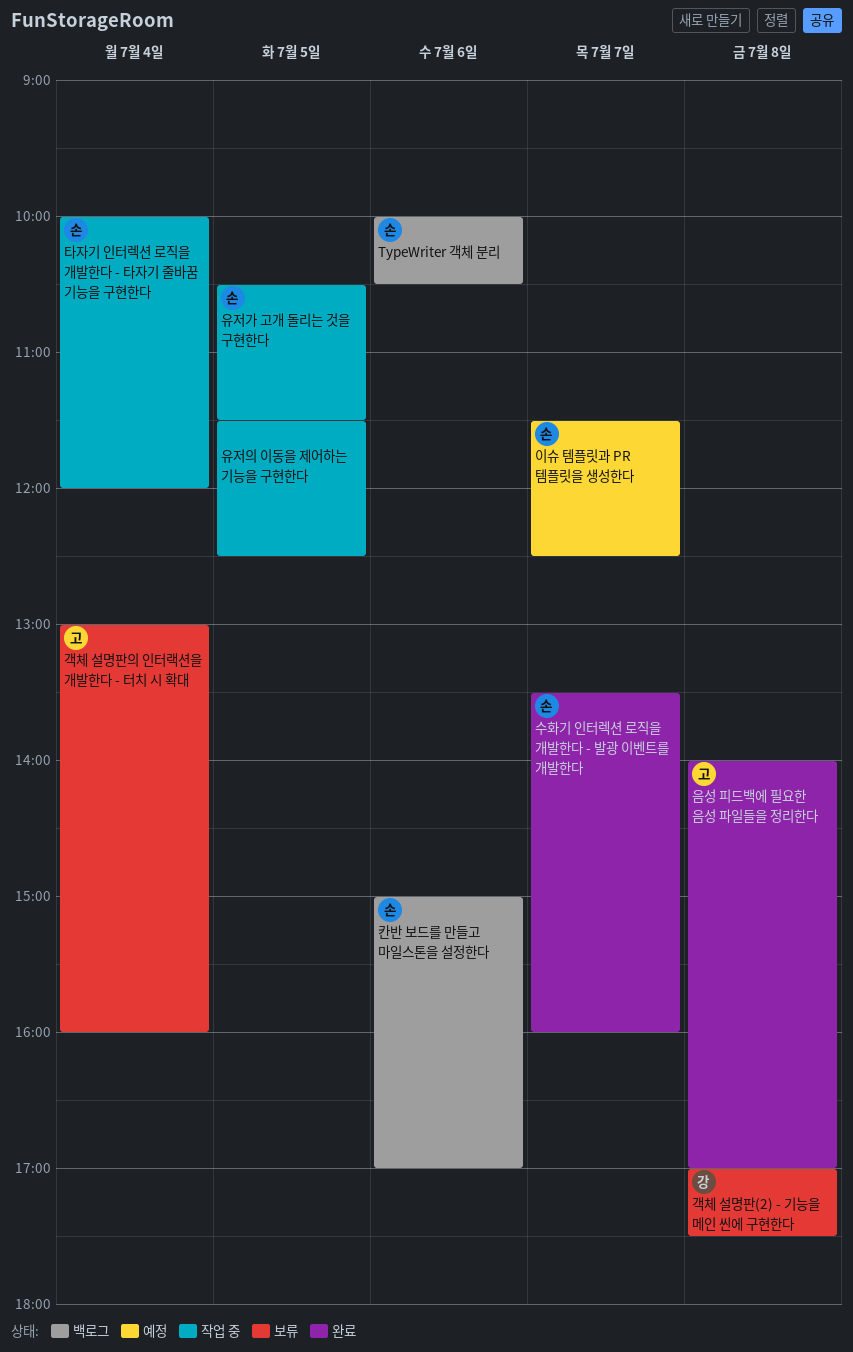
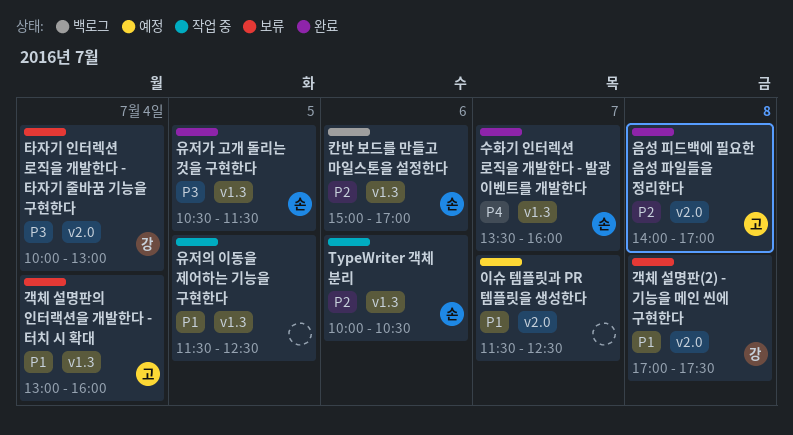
TypeWriter 객체 분리, status: 백로그 -> 작업 중
유저가 고개 돌리는 것을 구현한다, status: 작업 중 -> 완료
이슈 템플릿과 PR 템플릿을 생성한다, owner: 손 -> none
타자기 인터렉션 로직을 개발한다 - 타자기 줄바꿈 기능을 구현한다, status: 작업 중 -> 보류
타자기 인터렉션 로직을 개발한다 - 타자기 줄바꿈 기능을 구현한다, owner: 손 -> 강
타자기 인터렉션 로직을 개발한다 - 타자기 줄바꿈 기능을 구현한다, ends: 12:00 -> 13:00

